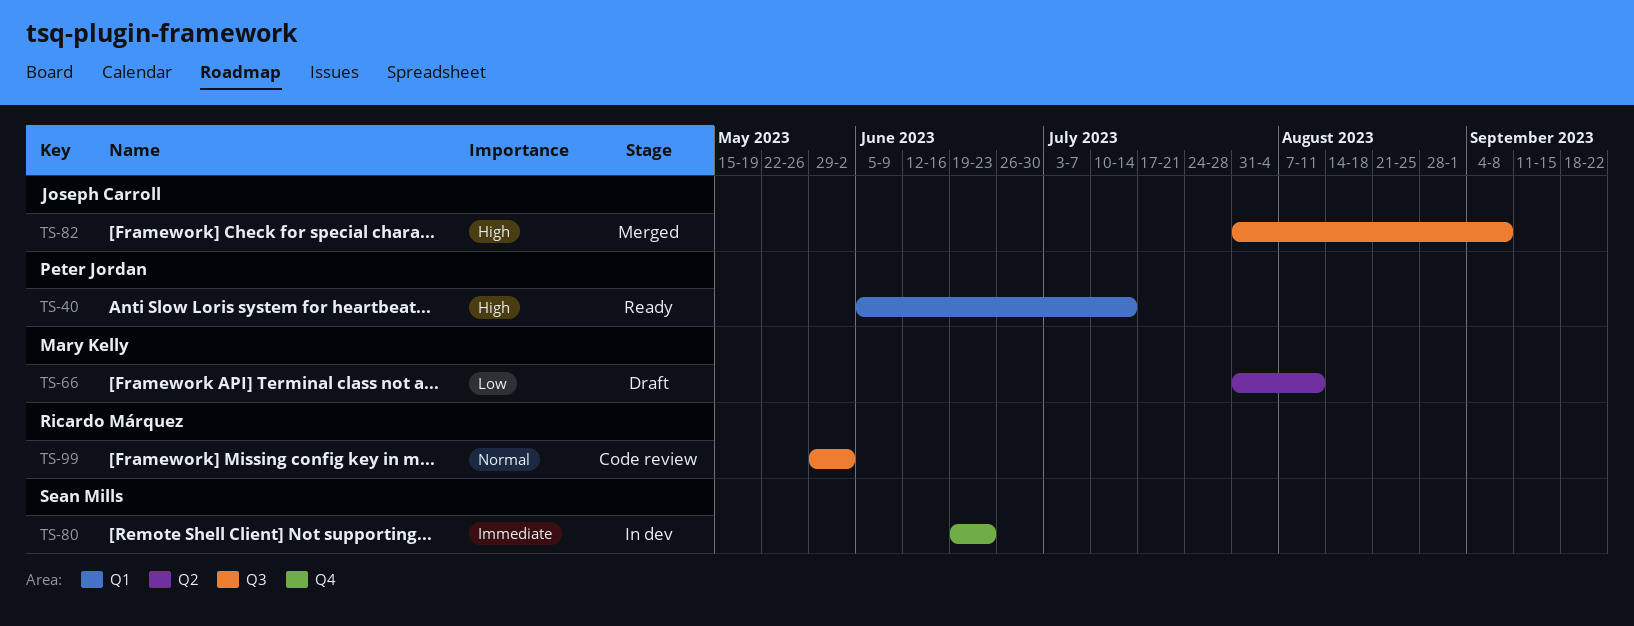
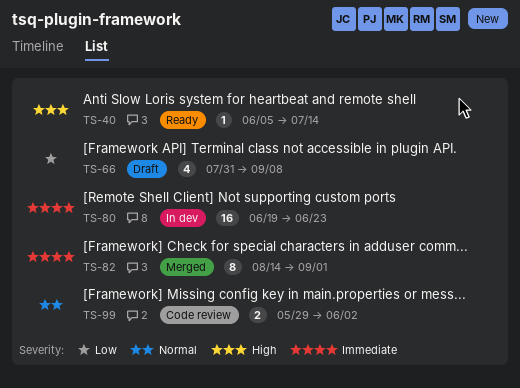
TS-66, due: Aug 11 -> Sep 8
TS-82, priority: High -> Immediate
TS-82, start: Jul 31 -> Aug 14
TS-82, due: Sep 8 -> Sep 1

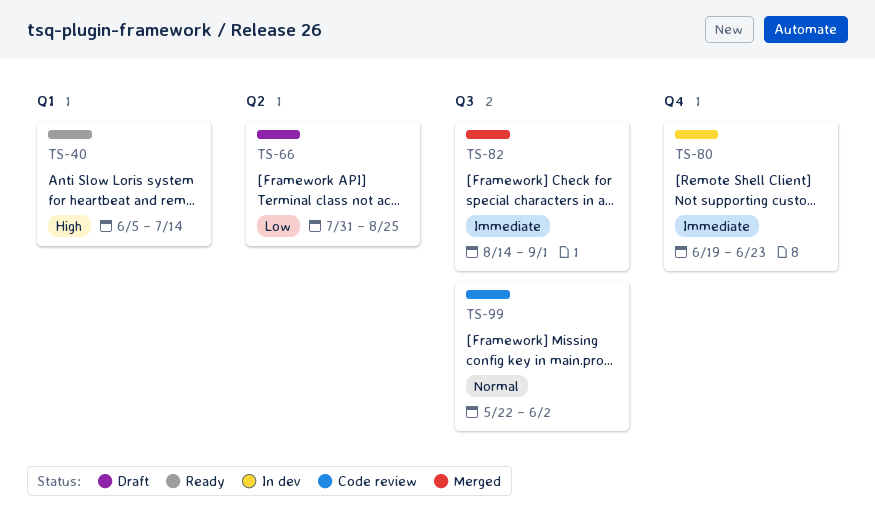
TS-66, due: Sep 8 -> Aug 25
TS-99, start: May 29 -> May 22

